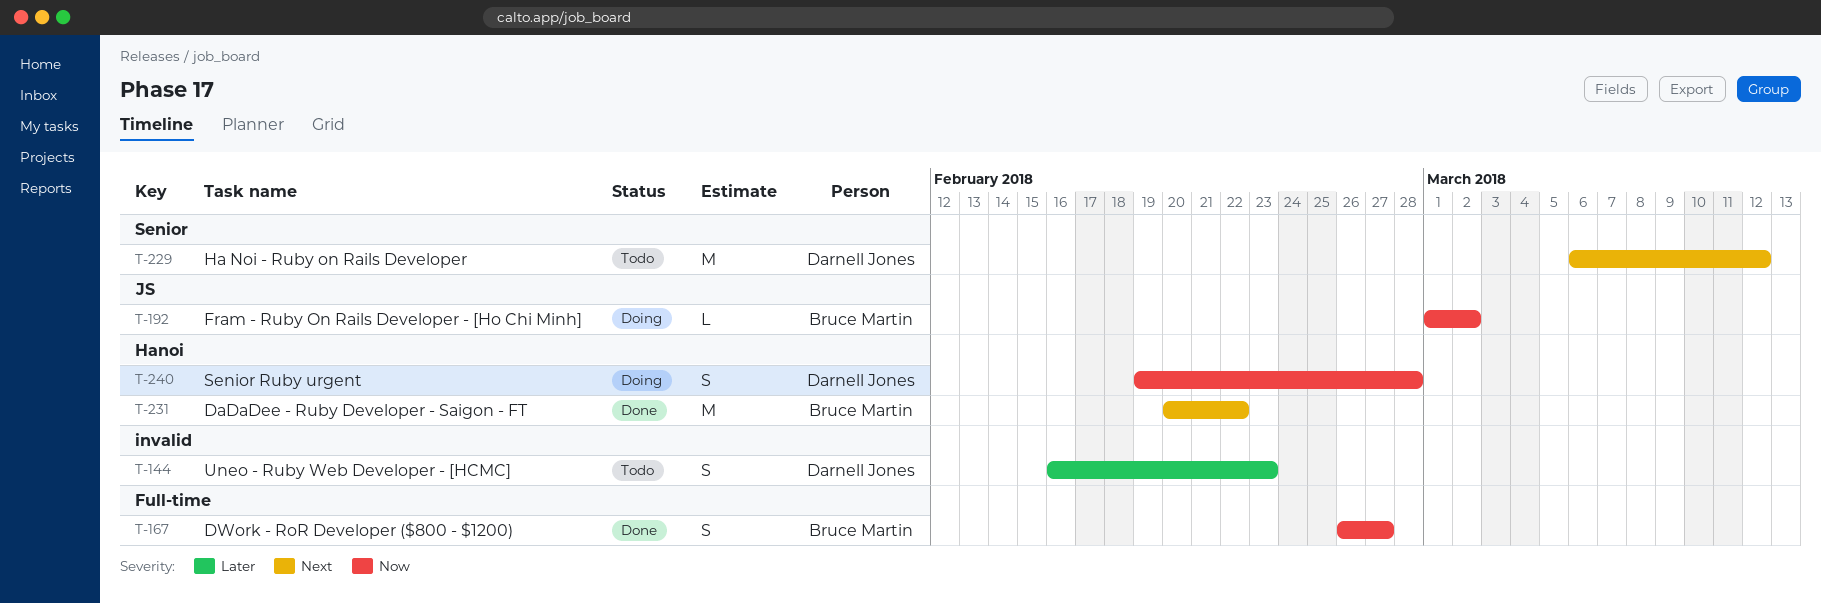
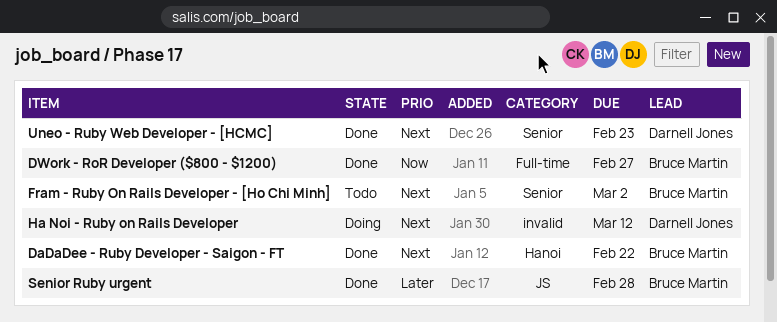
Fram - Ruby On Rails Developer - [Ho Chi Minh], status: Doing -> Todo
Fram - Ruby On Rails Developer - [Ho Chi Minh], priority: Now -> Next
Fram - Ruby On Rails Developer - [Ho Chi Minh], label: JS -> Senior
Ha Noi - Ruby on Rails Developer, status: Todo -> Doing
Ha Noi - Ruby on Rails Developer, label: Senior -> invalid
Senior Ruby urgent, status: Doing -> Done
Senior Ruby urgent, owner: Darnell Jones -> Bruce Martin
Senior Ruby urgent, priority: Now -> Later
Senior Ruby urgent, label: Hanoi -> JS
Uneo - Ruby Web Developer - [HCMC], status: Todo -> Done
Uneo - Ruby Web Developer - [HCMC], priority: Later -> Next
Uneo - Ruby Web Developer - [HCMC], label: invalid -> Senior

